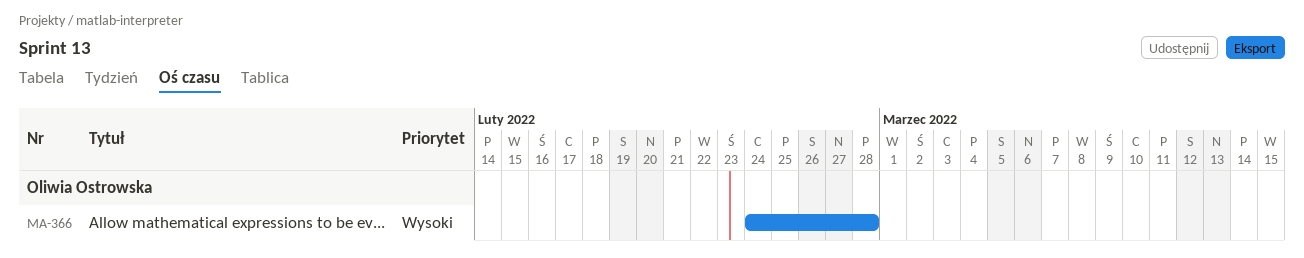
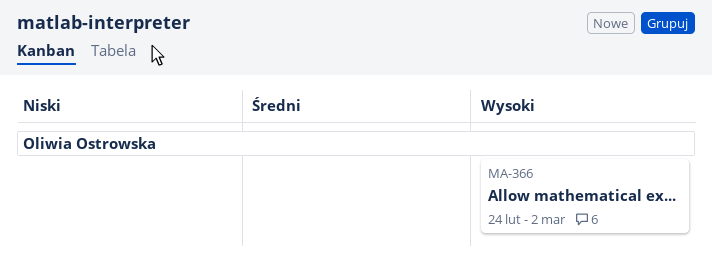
MA-366, due: Feb 28 -> Mar 2

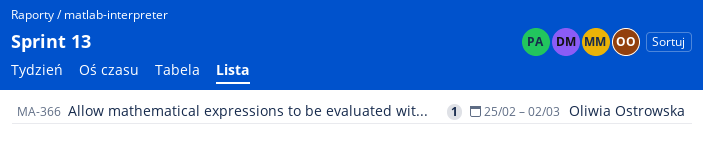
MA-366, start: Feb 24 -> Feb 25

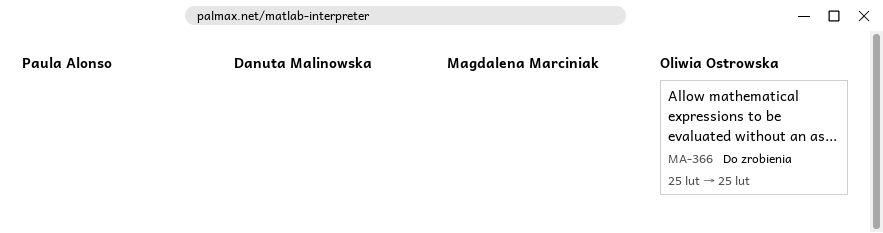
MA-366, due: Mar 2 -> Feb 25

